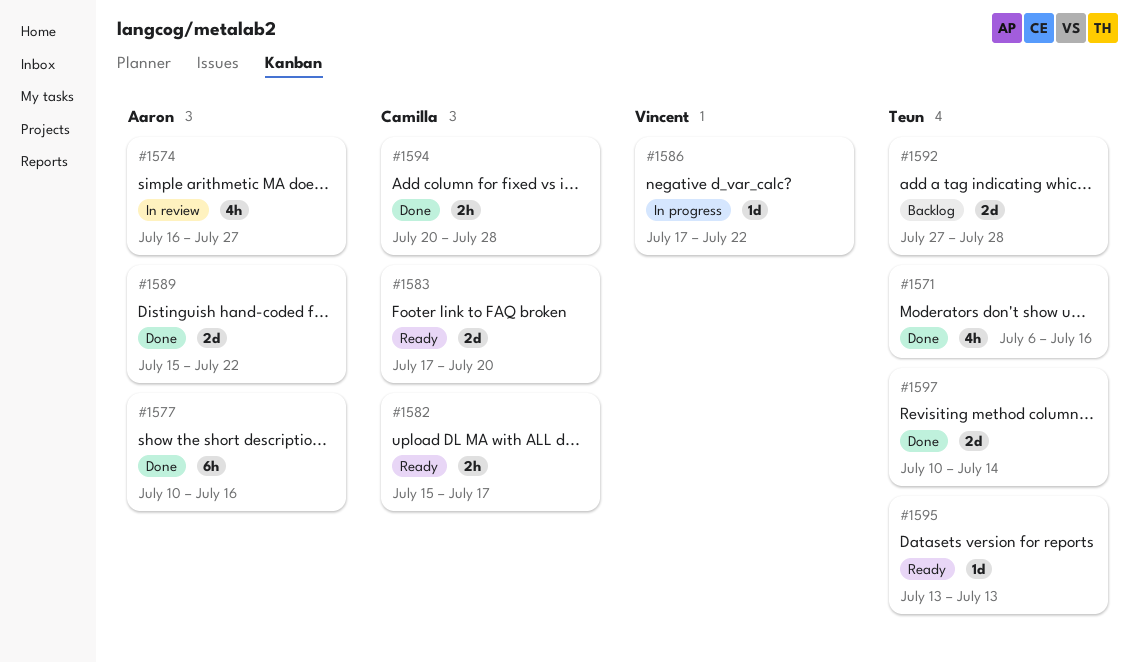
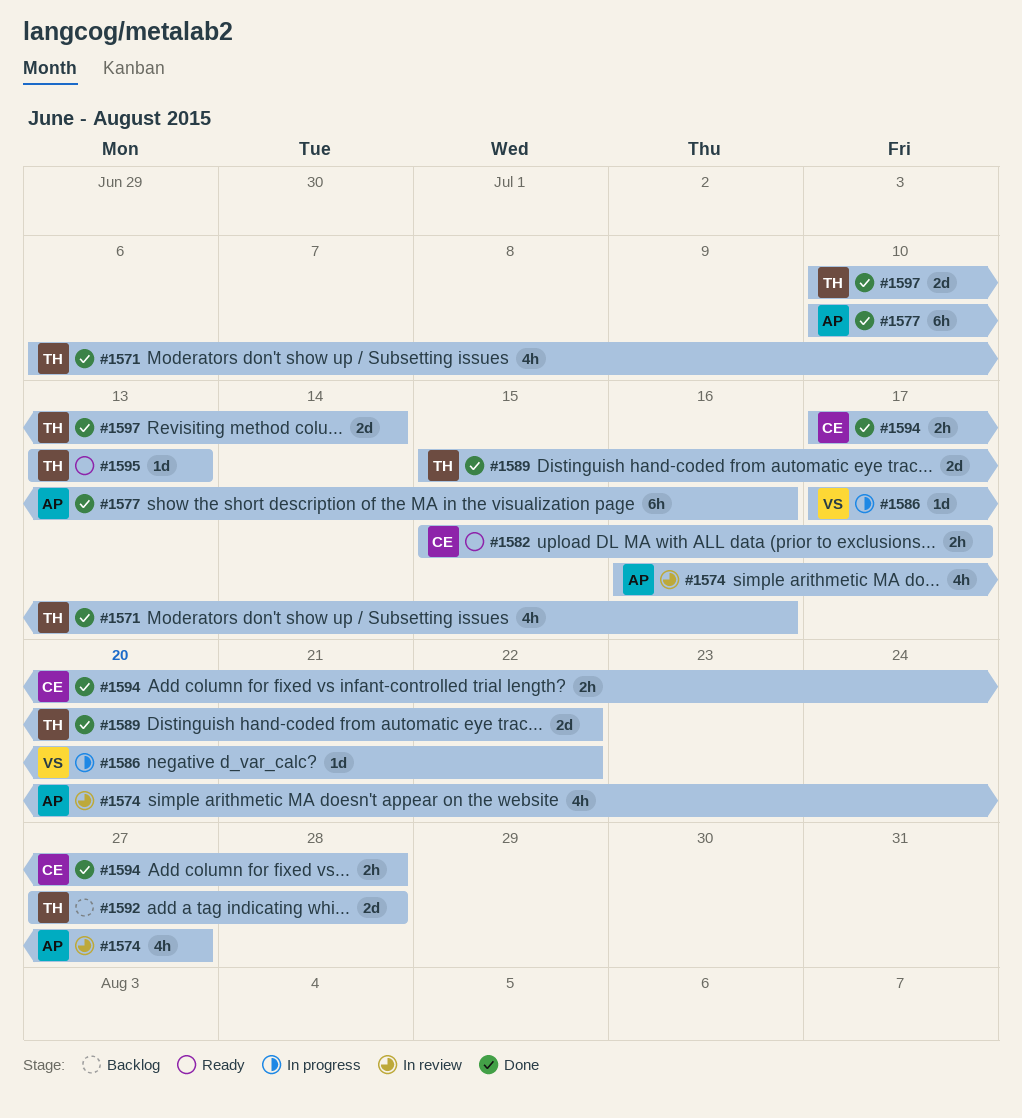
#1583: present -> none
#1589, owner: Aaron -> Teun
#1594, start: Jul 20 -> Jul 17

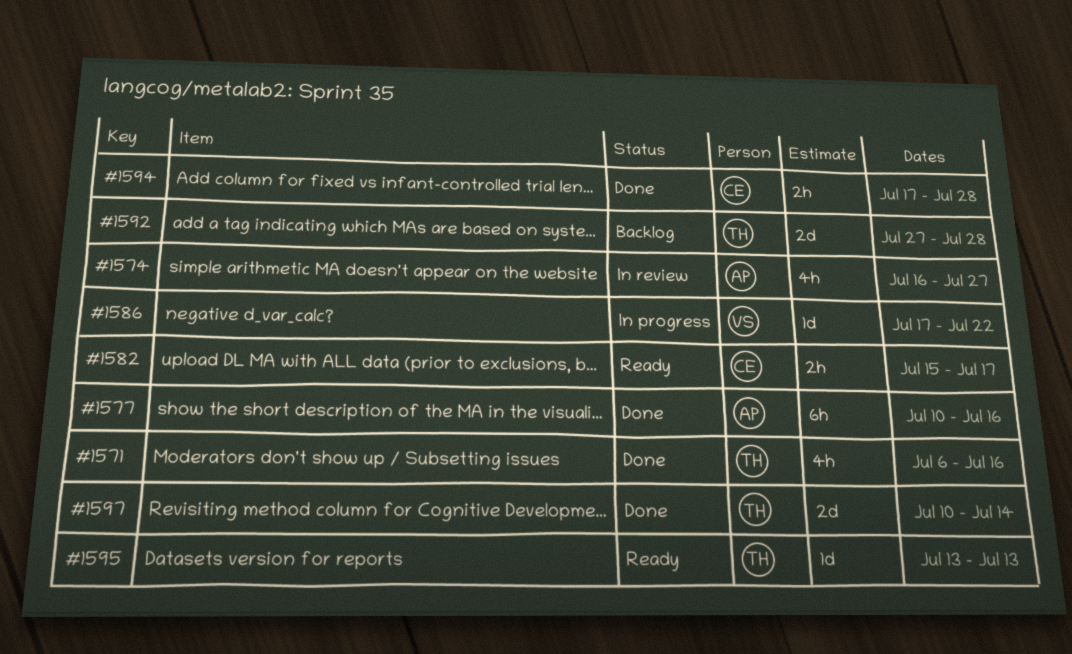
#1589: present -> none

